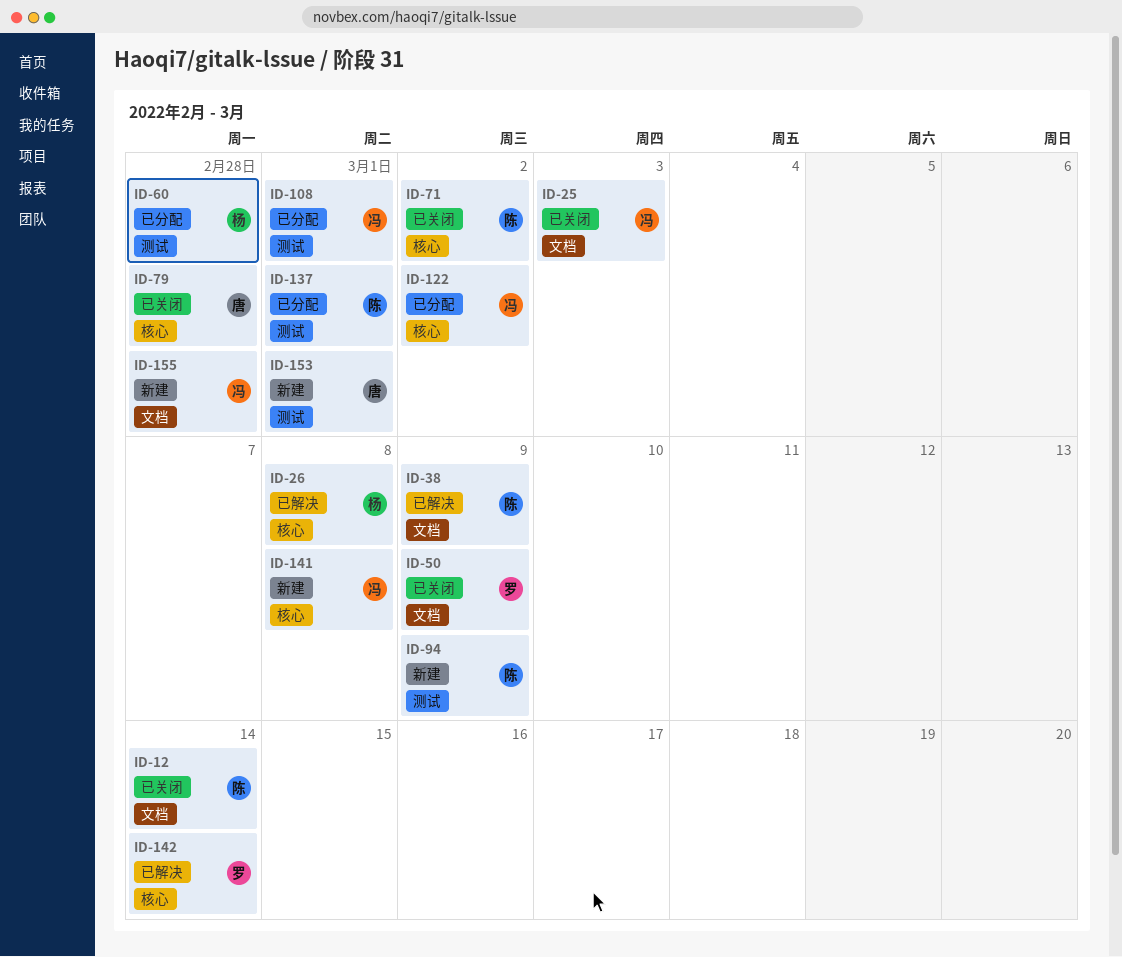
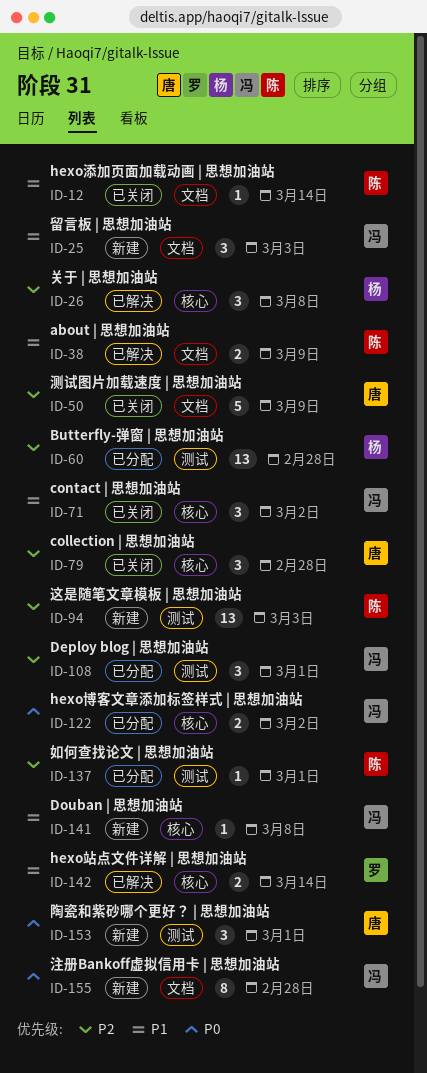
ID-25, status: 已关闭 -> 新建
ID-50, owner: 罗 -> 唐
ID-71, owner: 陈 -> 冯
ID-94, due: Mar 9 -> Mar 3

